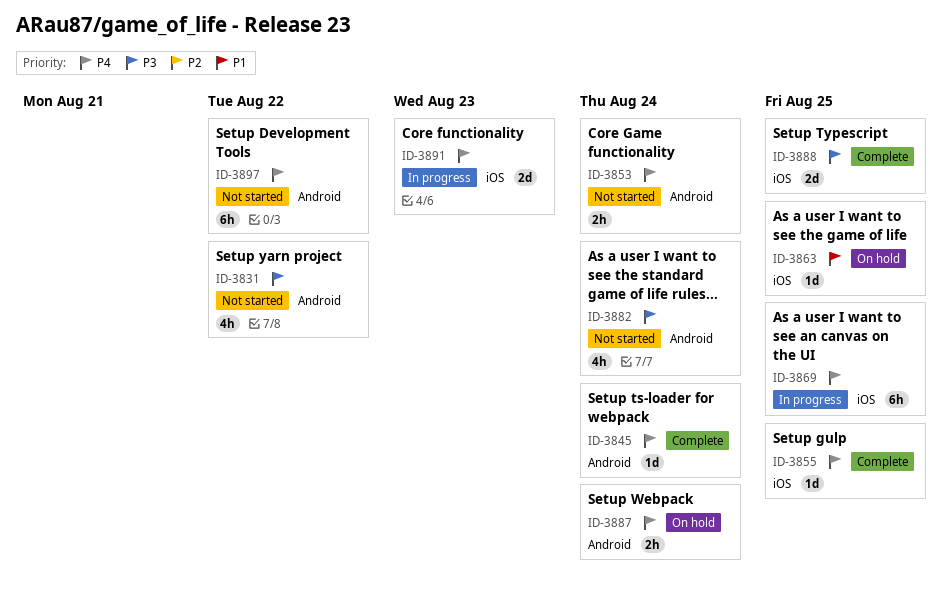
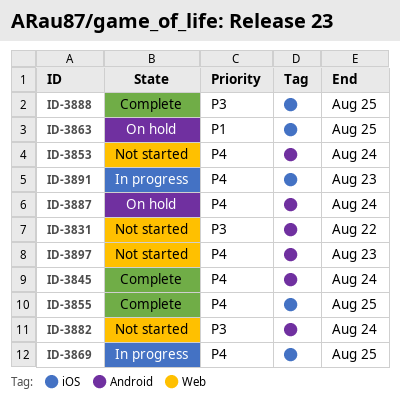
ID-3897, due: Aug 22 -> Aug 23

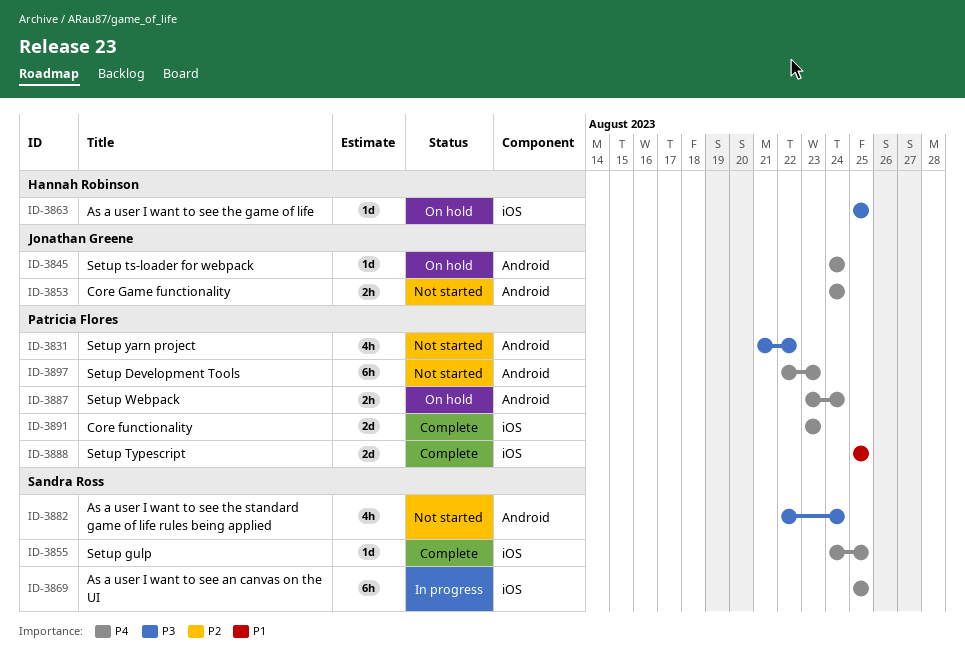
ID-3845, status: Complete -> On hold
ID-3863, priority: P1 -> P3
ID-3888, priority: P3 -> P1
ID-3891, status: In progress -> Complete

